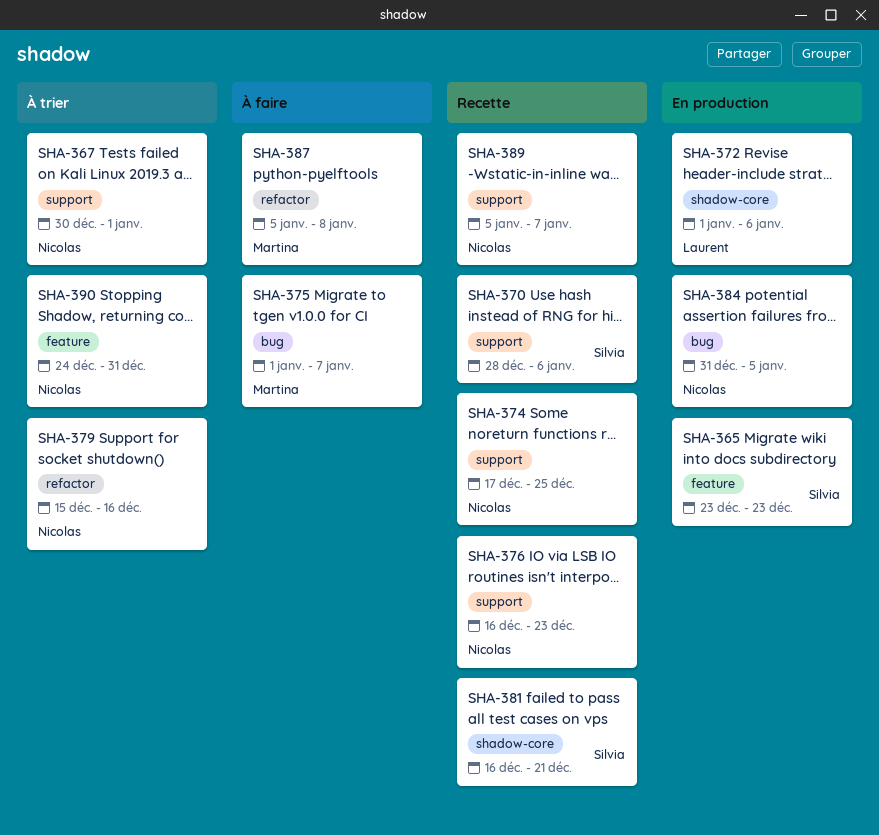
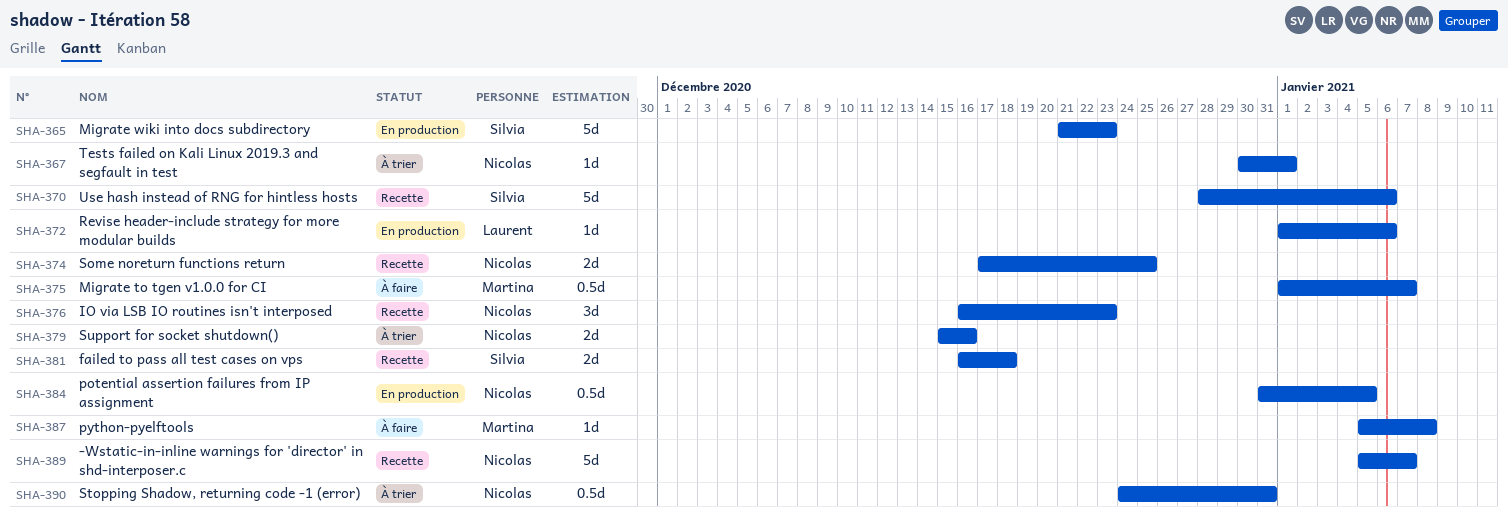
SHA-365, start: Dec 23 -> Dec 21
SHA-381, due: Dec 21 -> Dec 18

